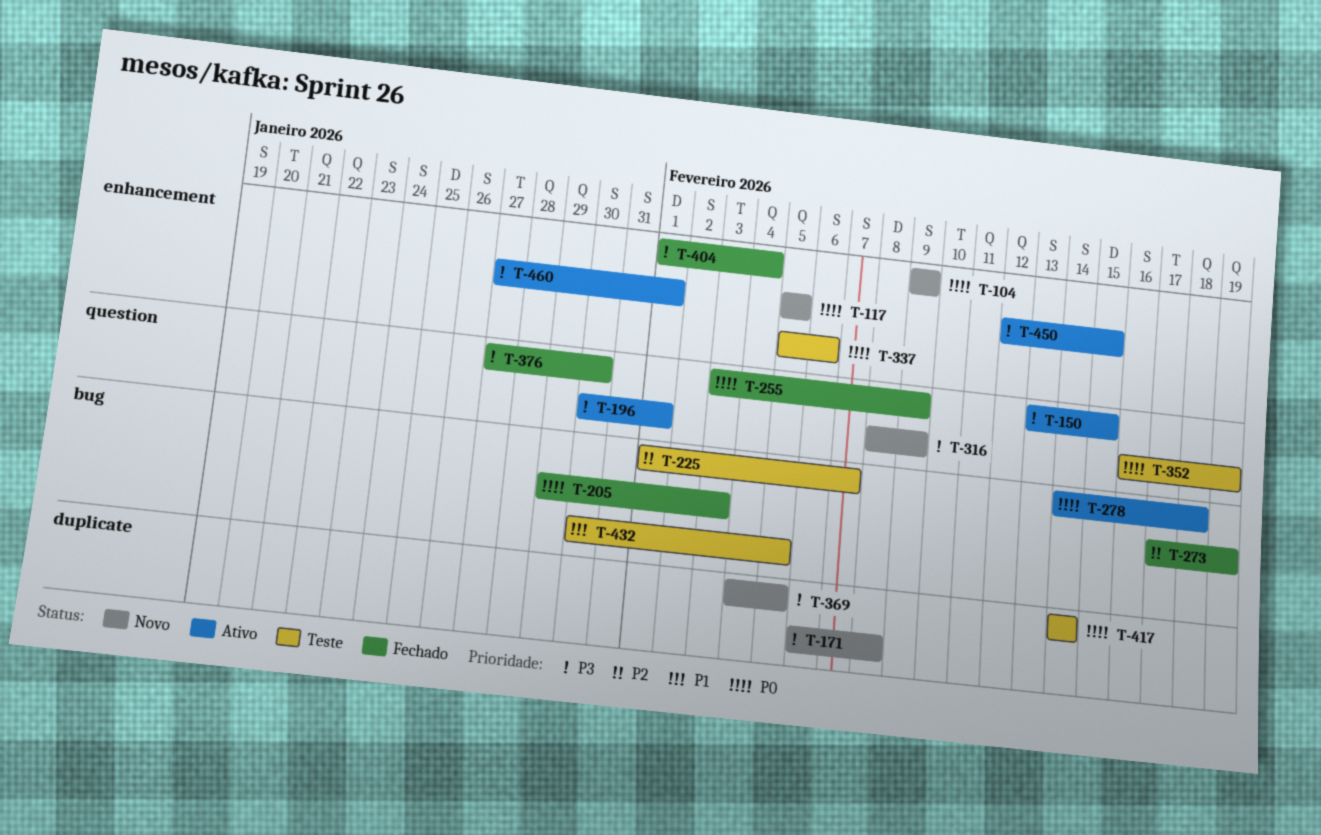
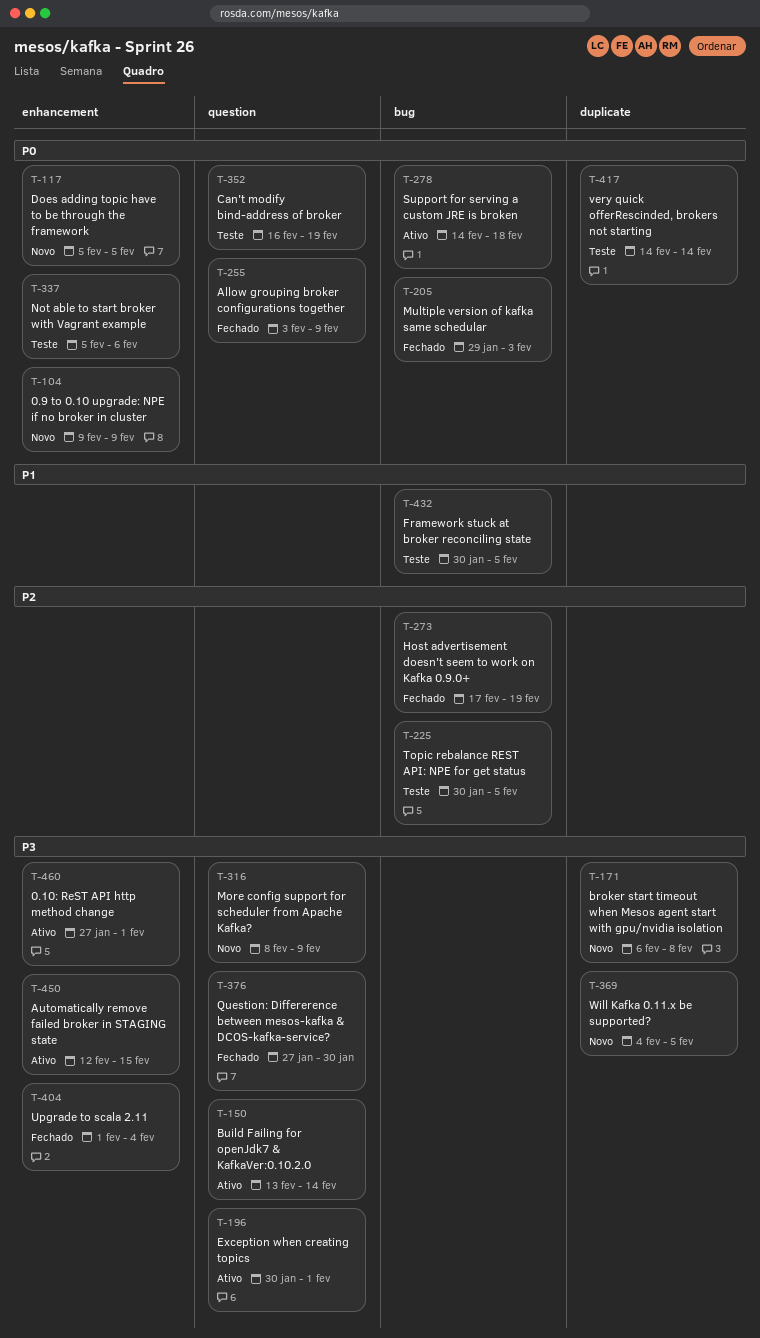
T-150, due: Feb 15 -> Feb 14
T-225, start: Feb 1 -> Jan 30
T-225, due: Feb 7 -> Feb 5

